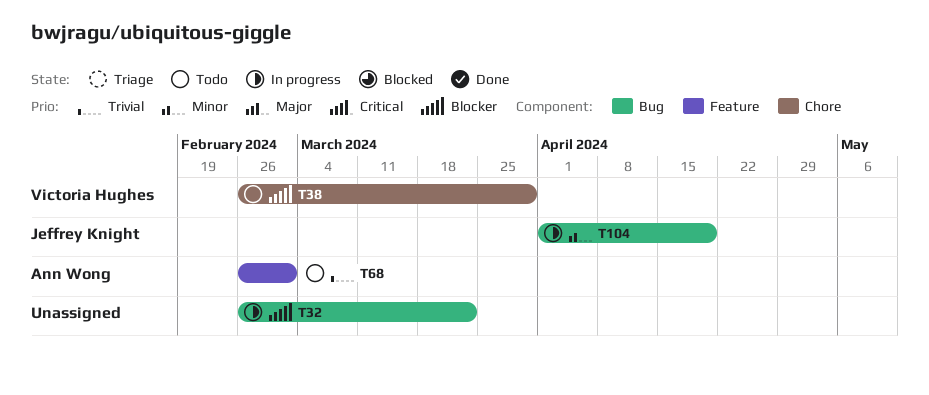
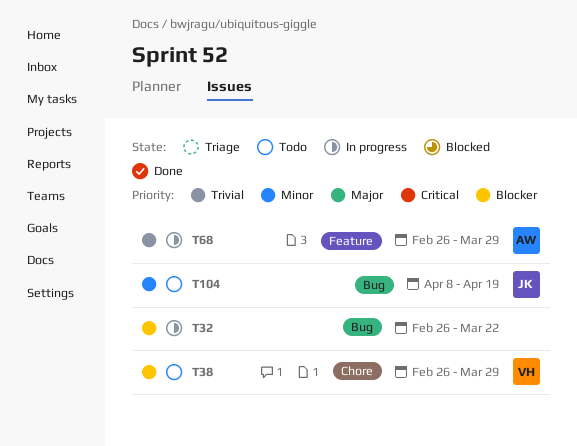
T68, status: Todo -> In progress
T68, due: Mar 1 -> Mar 29
T104, status: In progress -> Todo
T104, start: Apr 1 -> Apr 8

